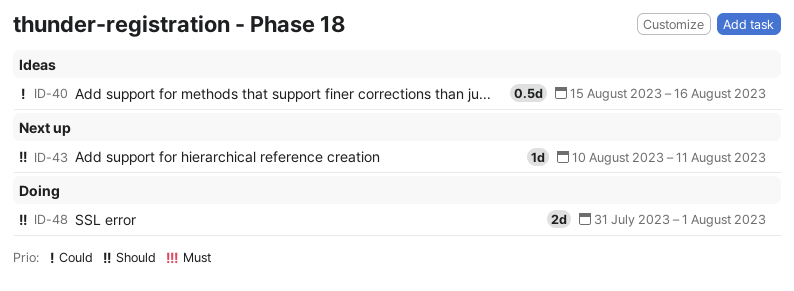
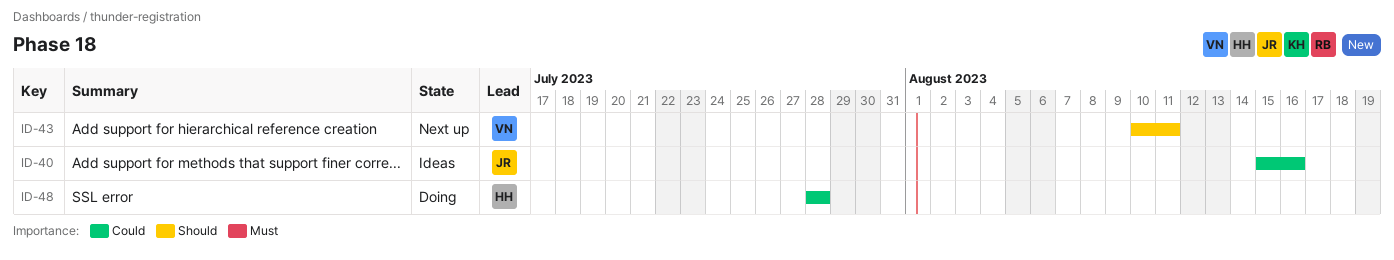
ID-48, priority: Should -> Could
ID-48, start: Jul 31 -> Jul 28
ID-48, due: Aug 1 -> Jul 28

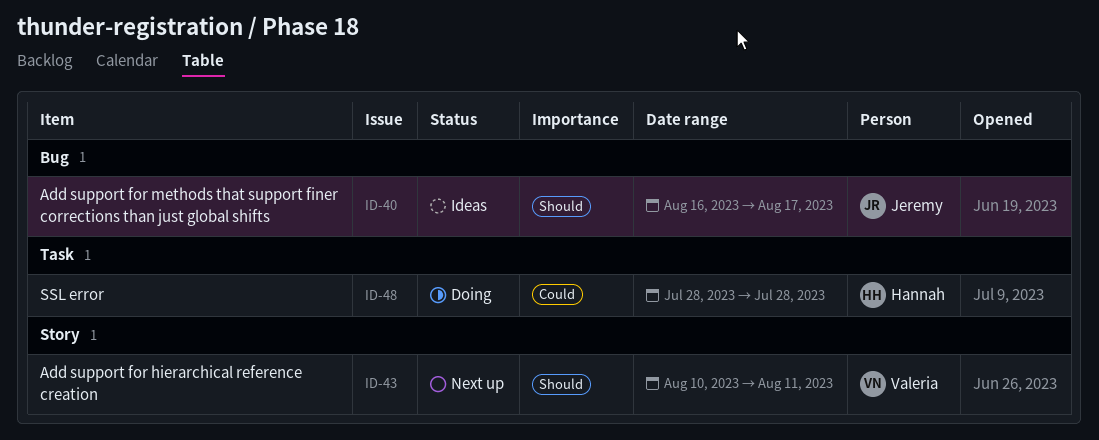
ID-40, priority: Could -> Should
ID-40, start: Aug 15 -> Aug 16
ID-40, due: Aug 16 -> Aug 17

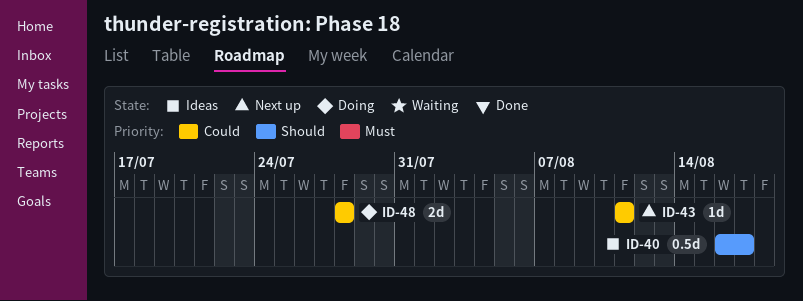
ID-43, priority: Should -> Could
ID-43, start: Aug 10 -> Aug 11

